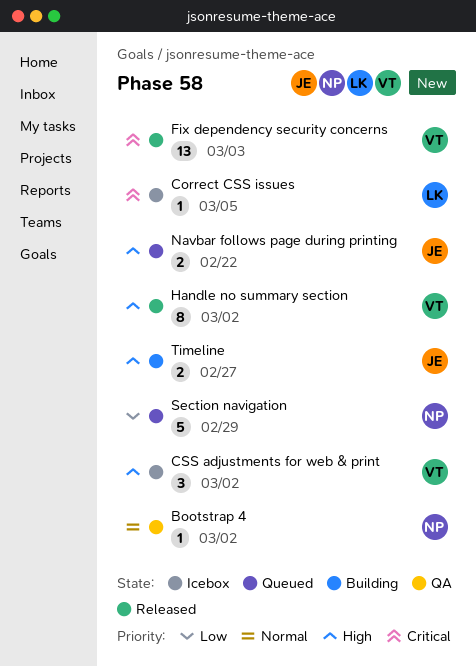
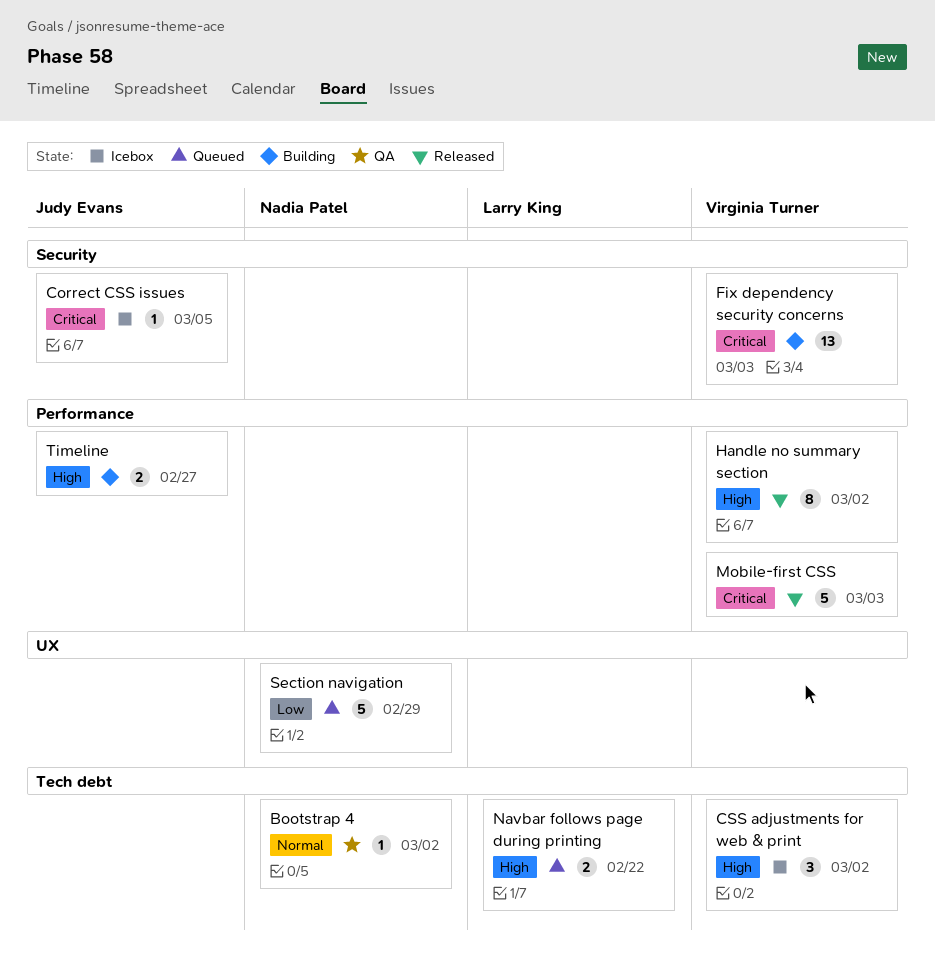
Correct CSS issues, owner: Larry King -> Judy Evans
Fix dependency security concerns, status: Released -> Building
Mobile-first CSS: none -> present
Navbar follows page during printing, owner: Judy Evans -> Larry King

